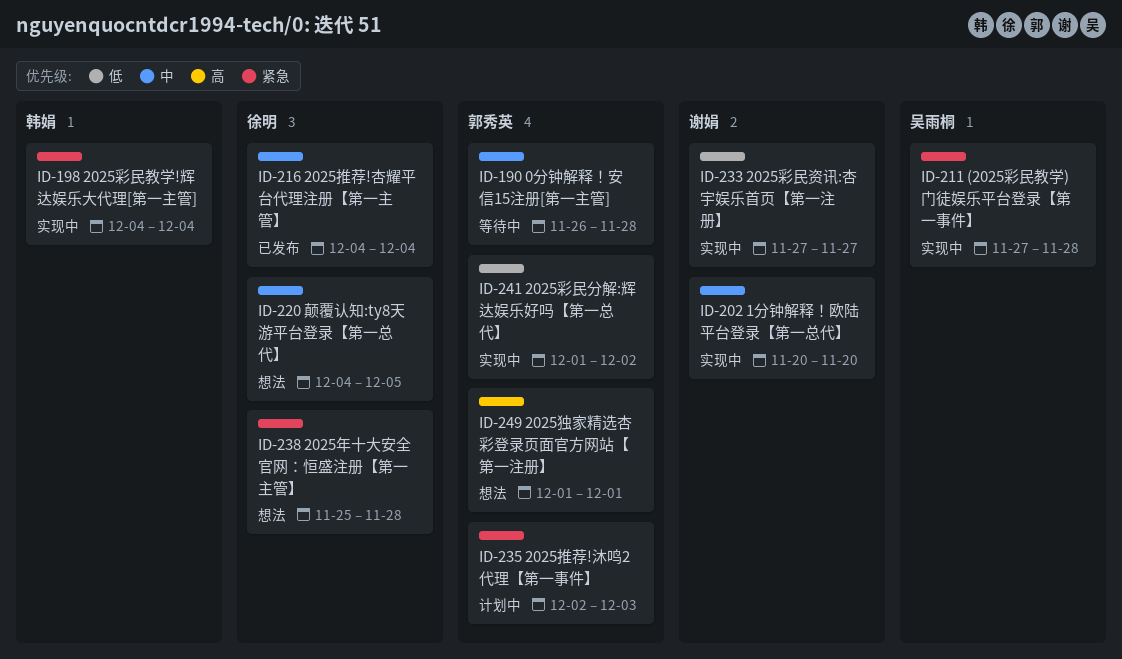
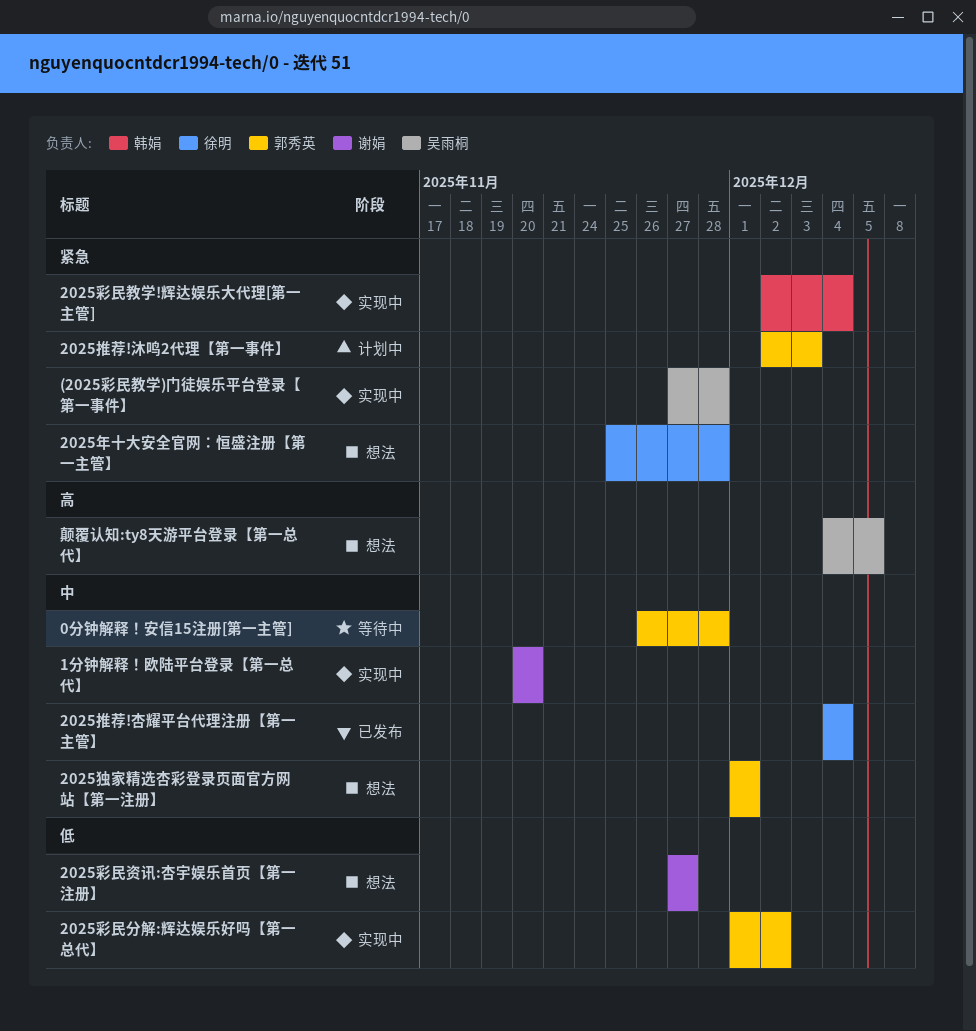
2025彩民教学!辉达娱乐大代理[第一主管], start: Dec 4 -> Dec 2
2025彩民资讯:杏宇娱乐首页【第一注册】, status: 实现中 -> 想法
2025独家精选杏彩登录页面官方网站【第一注册】, priority: 高 -> 中
颠覆认知:ty8天游平台登录【第一总代】, owner: 徐明 -> 吴雨桐
颠覆认知:ty8天游平台登录【第一总代】, priority: 中 -> 高

